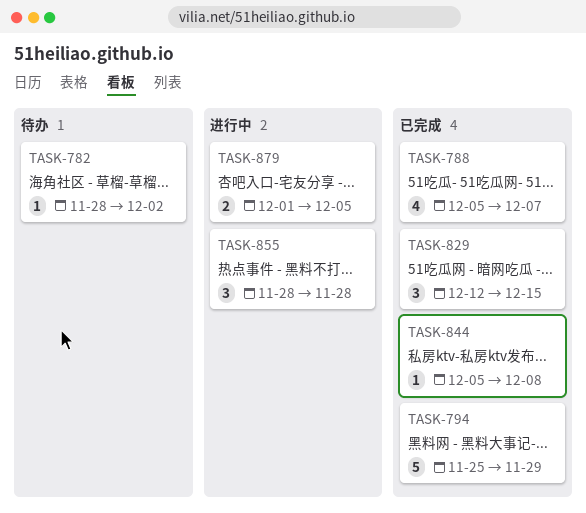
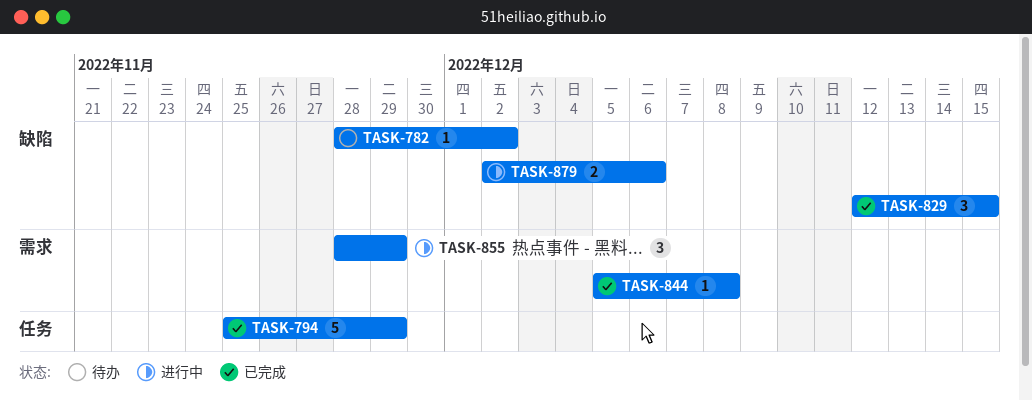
TASK-788: present -> none
TASK-855, due: Nov 28 -> Nov 29
TASK-879, start: Dec 1 -> Dec 2
TASK-879, due: Dec 5 -> Dec 6

